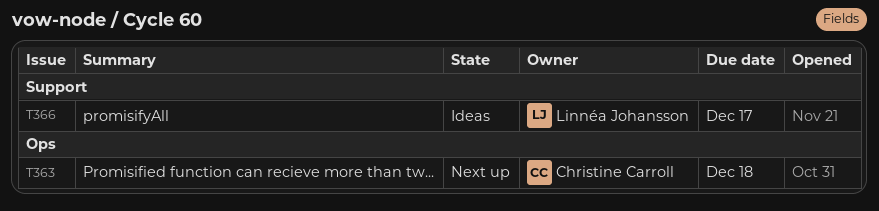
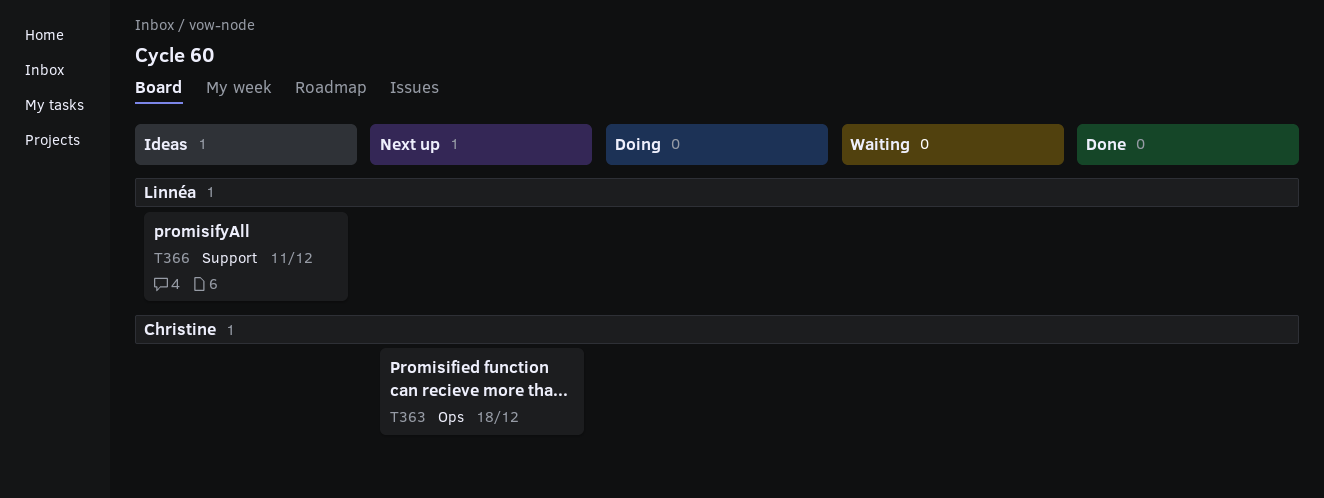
T366, due: Dec 17 -> Dec 11

